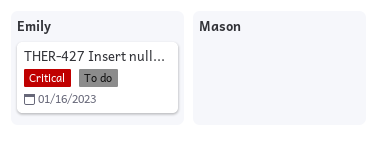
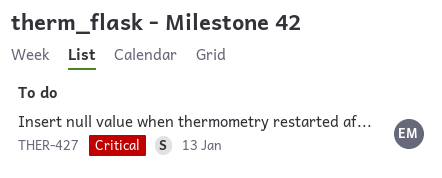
THER-427, due: Jan 16 -> Jan 13

